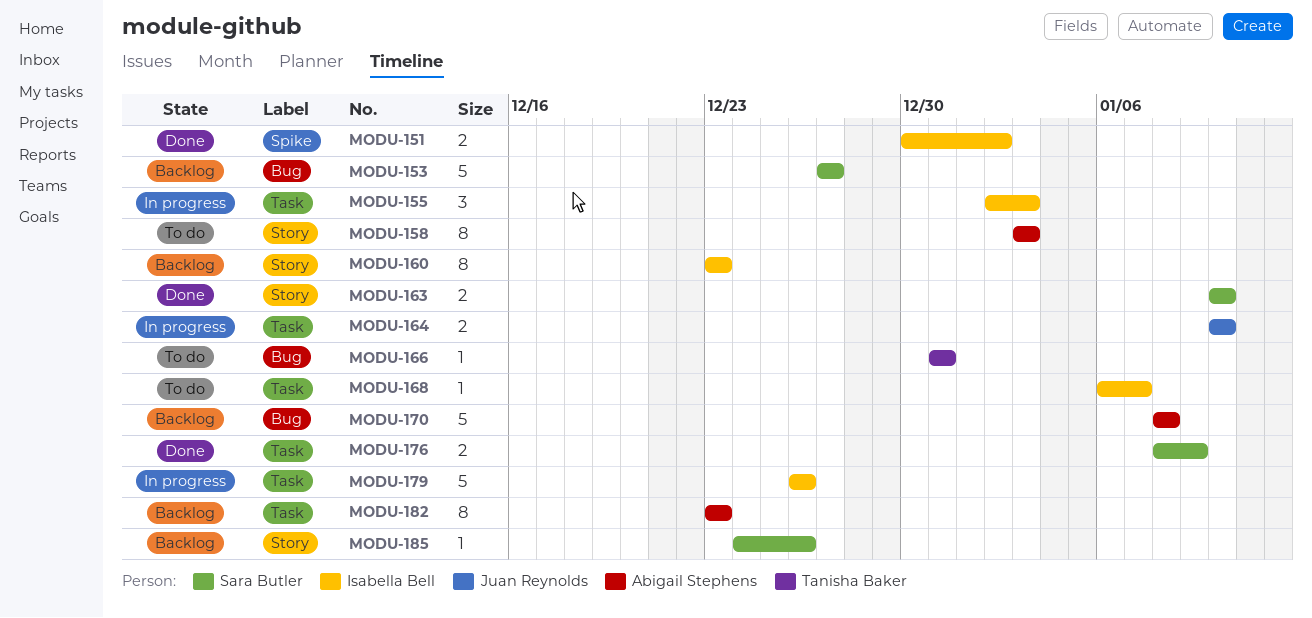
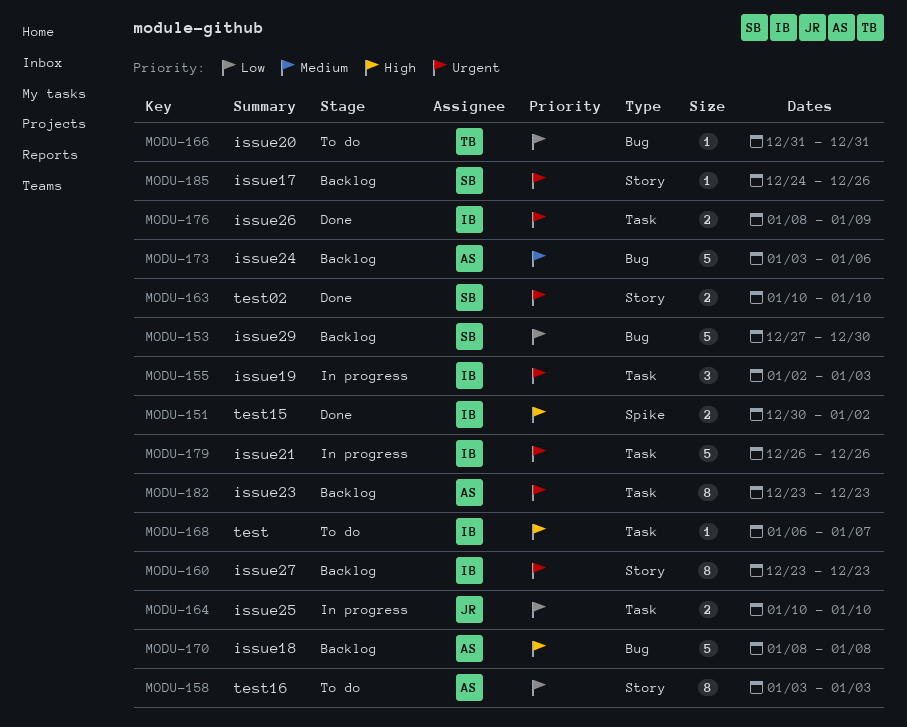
MODU-153, due: Dec 27 -> Dec 30
MODU-173: none -> present
MODU-176, owner: Sara Butler -> Isabella Bell

